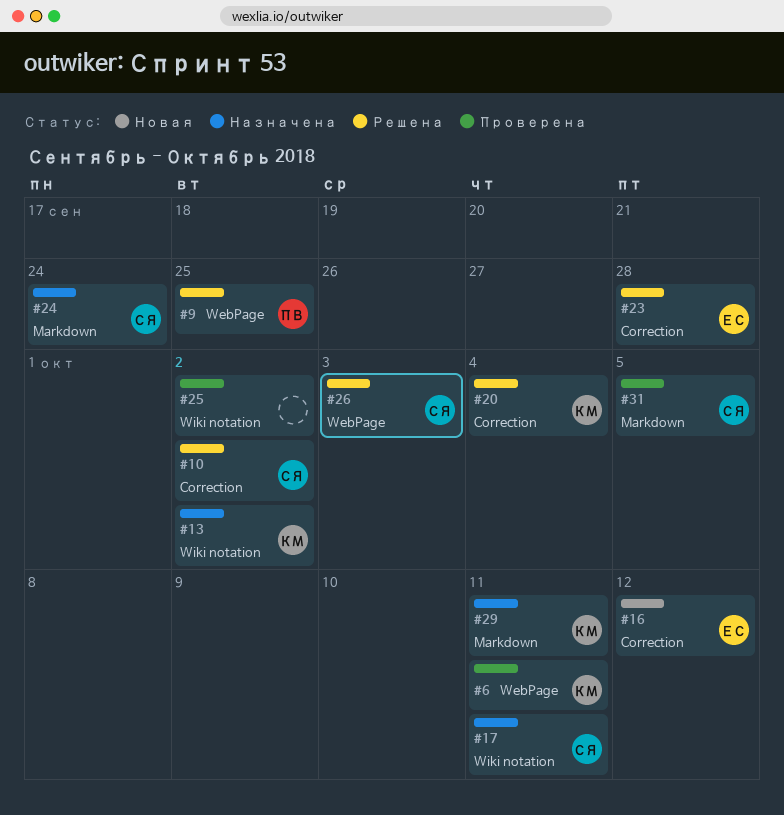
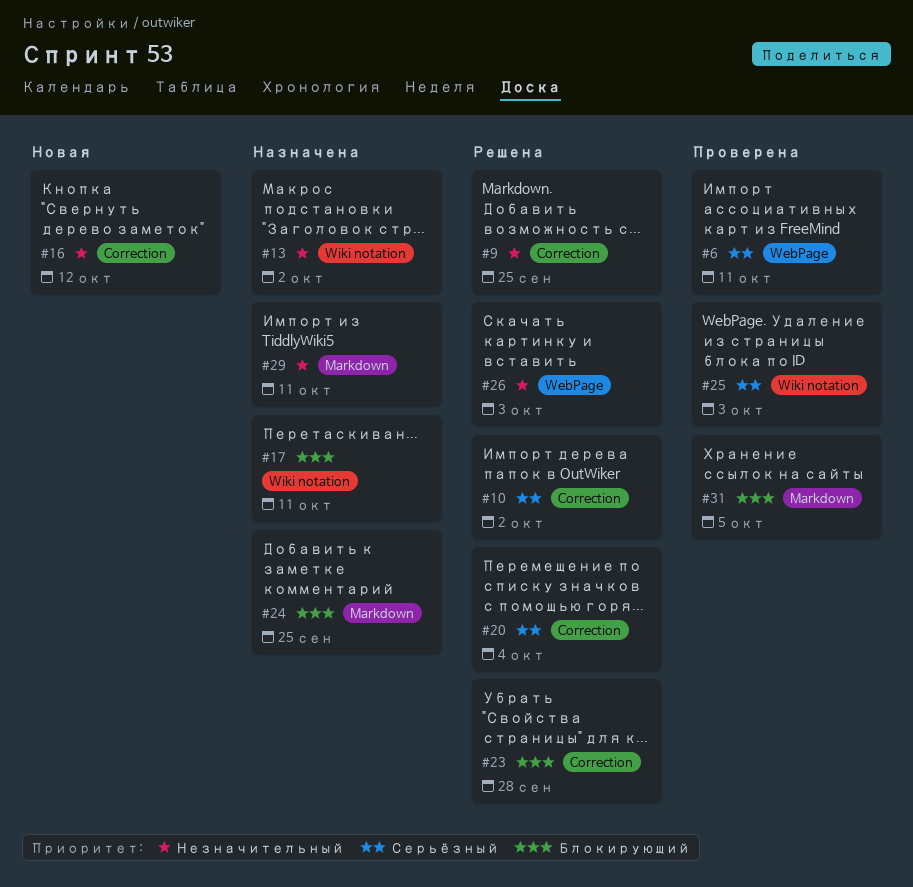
#9, label: WebPage -> Correction
#24, due: Sep 24 -> Sep 25
#25, due: Oct 2 -> Oct 3

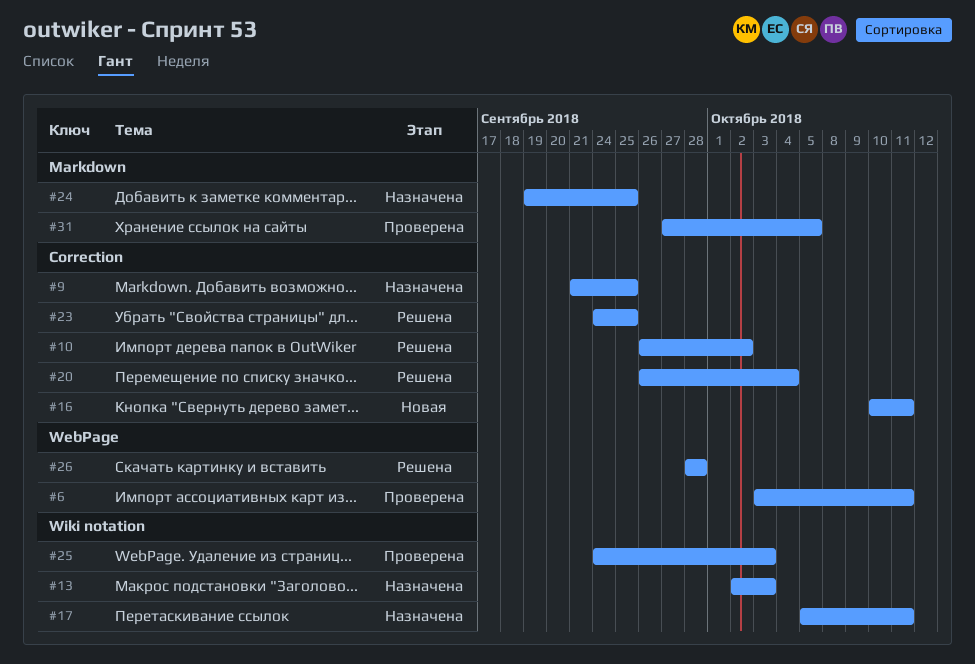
#9, status: Решена -> Назначена
#13, due: Oct 2 -> Oct 3
#16, due: Oct 12 -> Oct 11
#23, due: Sep 28 -> Sep 25
#26, due: Oct 3 -> Sep 28
#29: present -> none

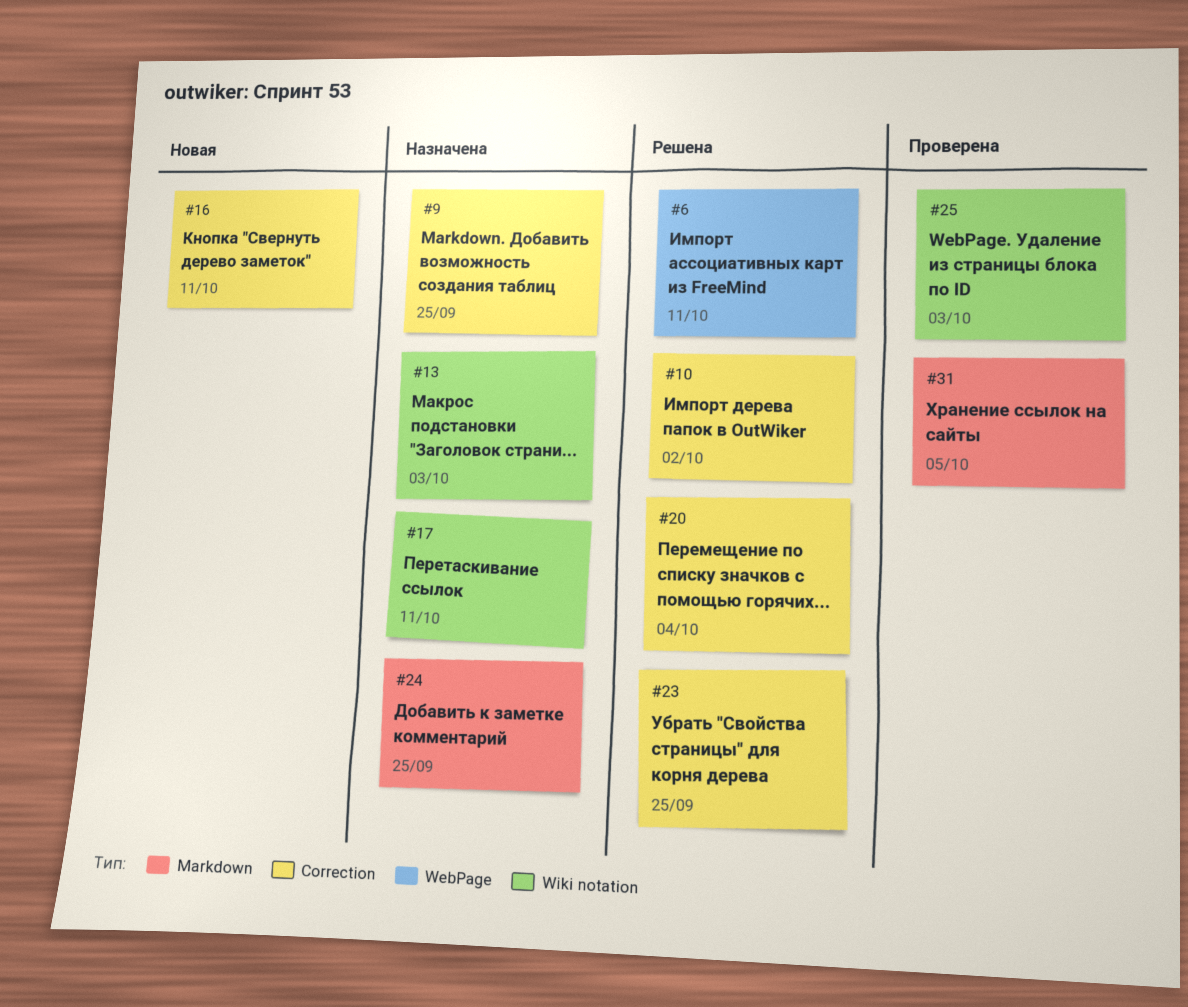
#6, status: Проверена -> Решена
#26: present -> none

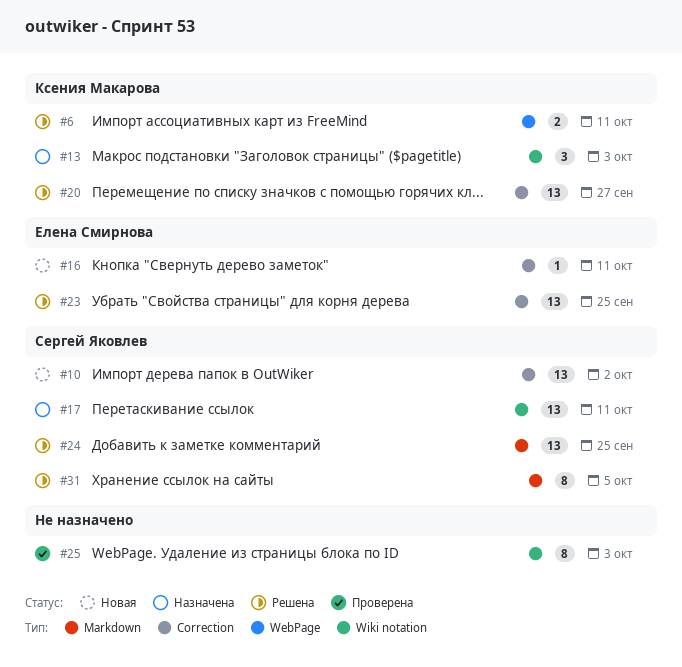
#9: present -> none
#10, status: Решена -> Новая
#20, due: Oct 4 -> Sep 27
#24, status: Назначена -> Решена
#31, status: Проверена -> Решена

